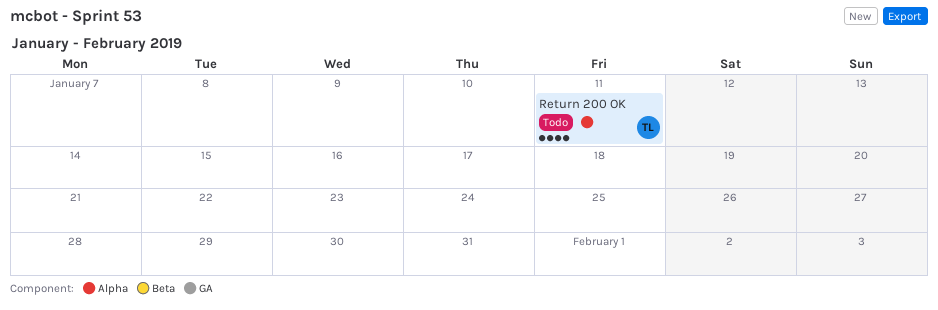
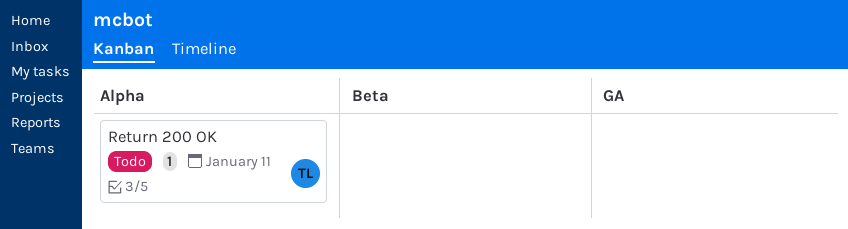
Return 200 OK, estimate: 4 -> 1

